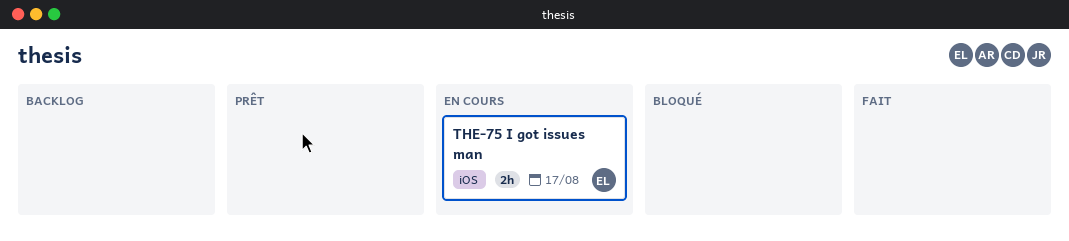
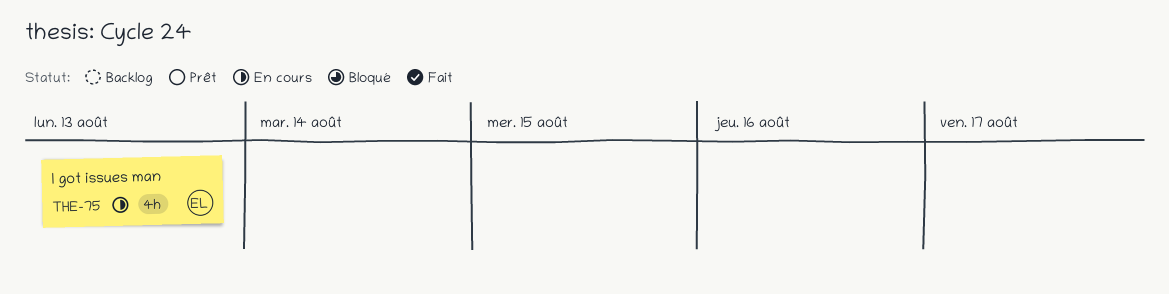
THE-75, estimate: 2h -> 4h
THE-75, due: Aug 17 -> Aug 13

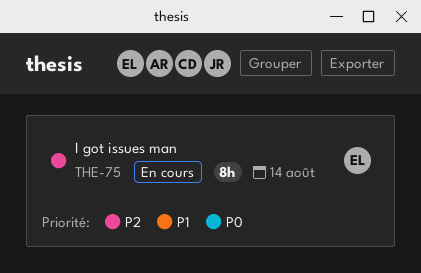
THE-75, estimate: 4h -> 8h
THE-75, due: Aug 13 -> Aug 14

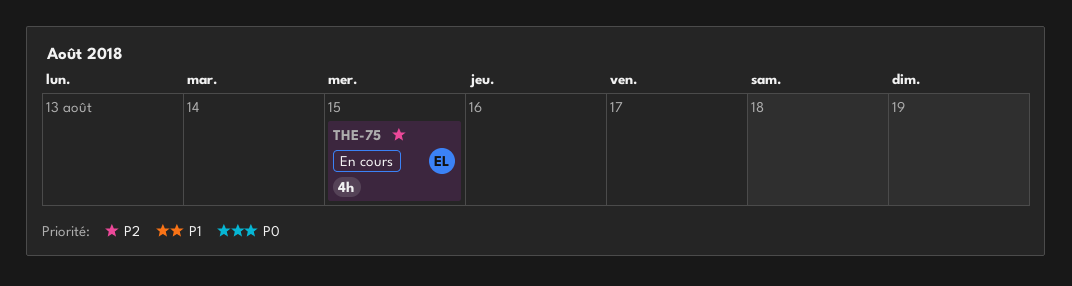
THE-75, estimate: 8h -> 4h
THE-75, due: Aug 14 -> Aug 15

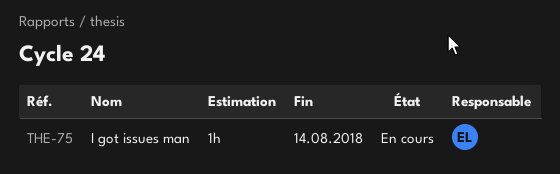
THE-75, estimate: 4h -> 1h
THE-75, due: Aug 15 -> Aug 14

